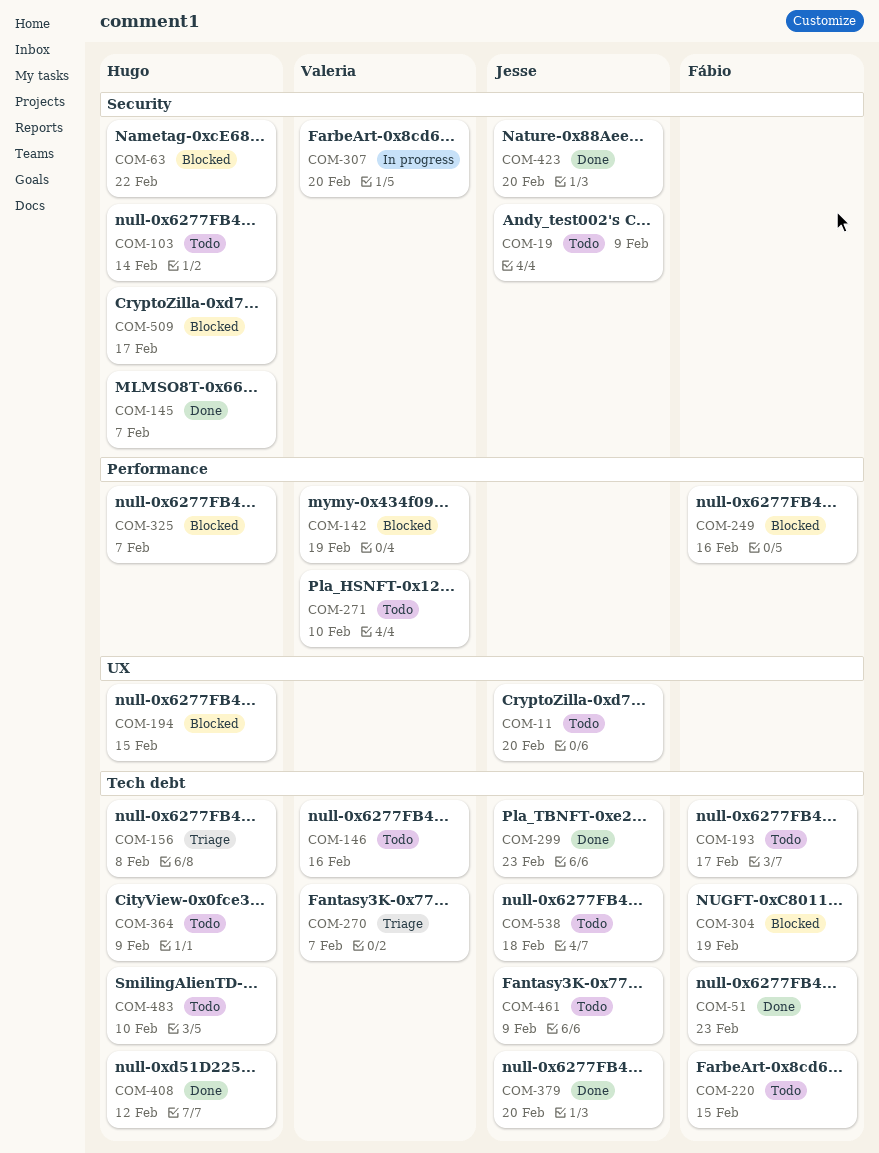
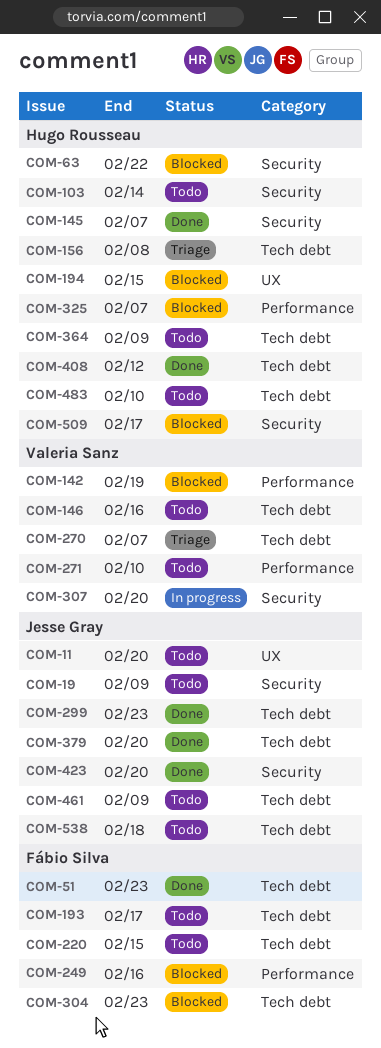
COM-304, due: Feb 19 -> Feb 23

